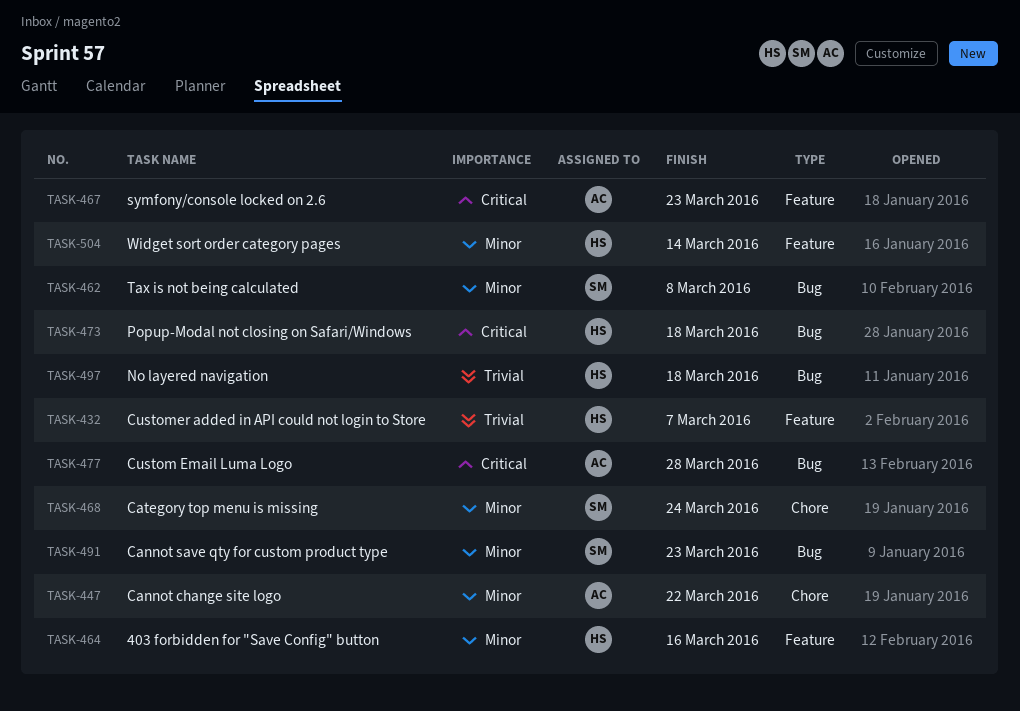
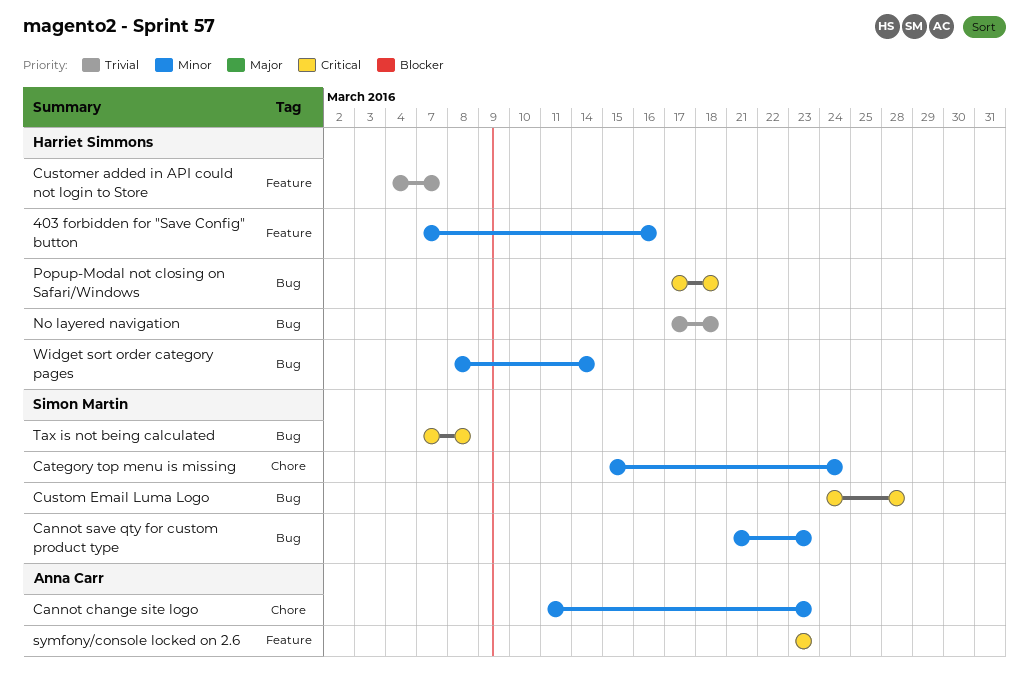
Cannot change site logo, due: Mar 22 -> Mar 23
Custom Email Luma Logo, owner: Anna Carr -> Simon Martin
Tax is not being calculated, priority: Minor -> Critical
Widget sort order category pages, label: Feature -> Bug

